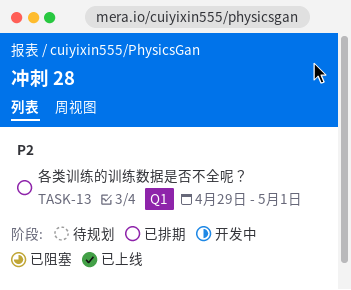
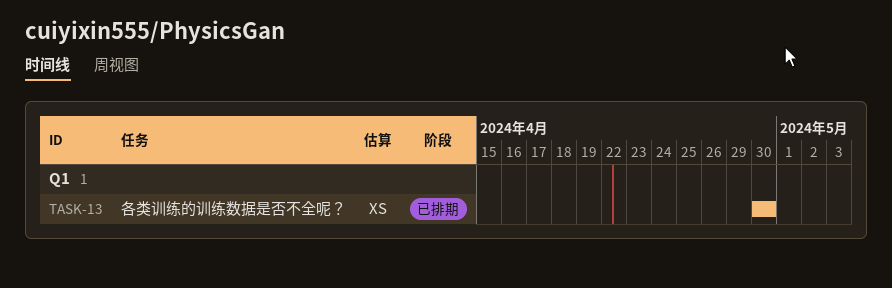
TASK-13, start: Apr 29 -> Apr 30
TASK-13, due: May 1 -> Apr 30

